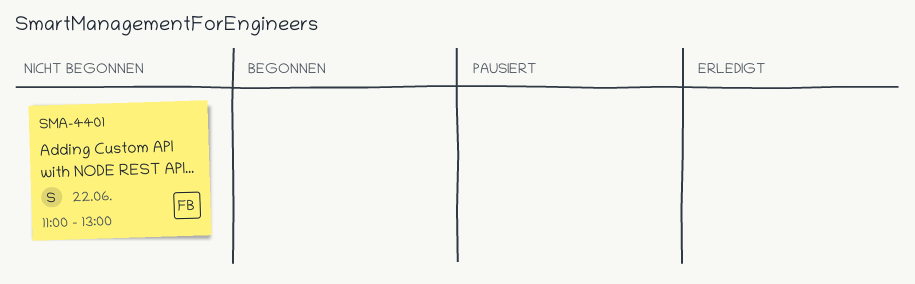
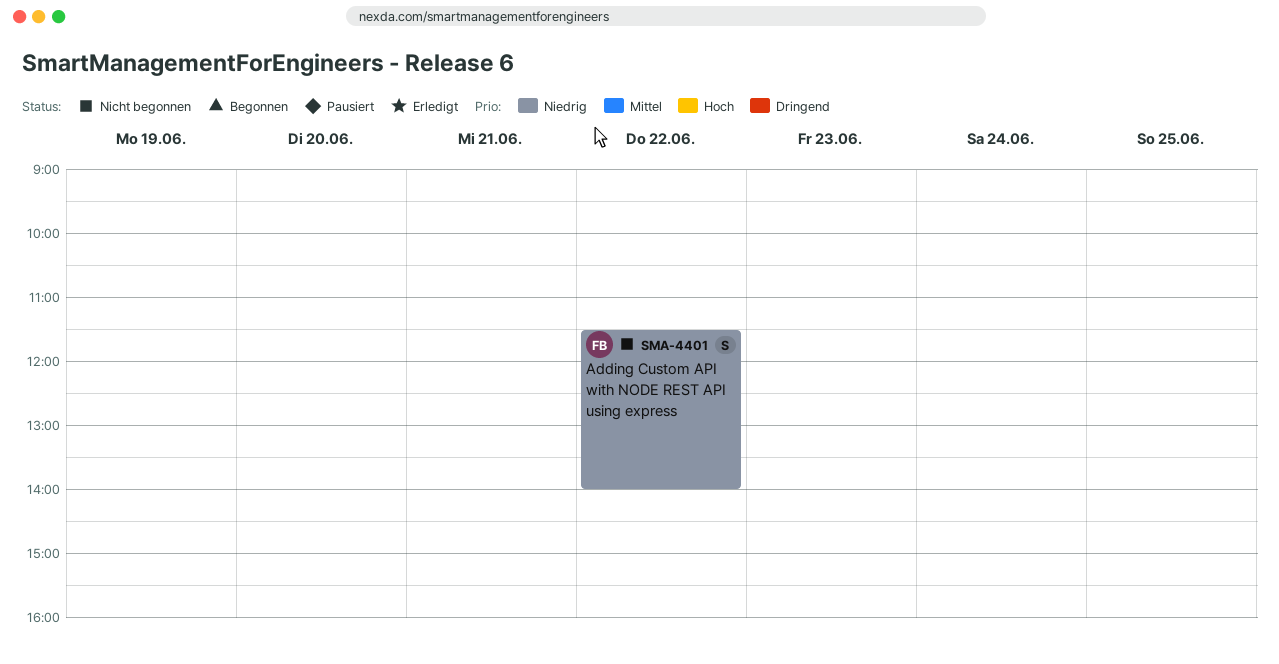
SMA-4401, begins: 11:00 -> 11:30
SMA-4401, ends: 13:00 -> 14:00

